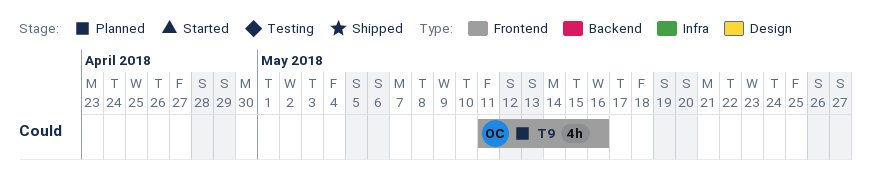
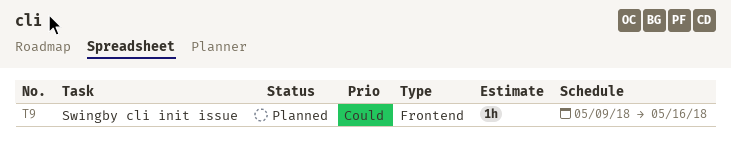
T9, estimate: 4h -> 1h
T9, start: May 11 -> May 9

